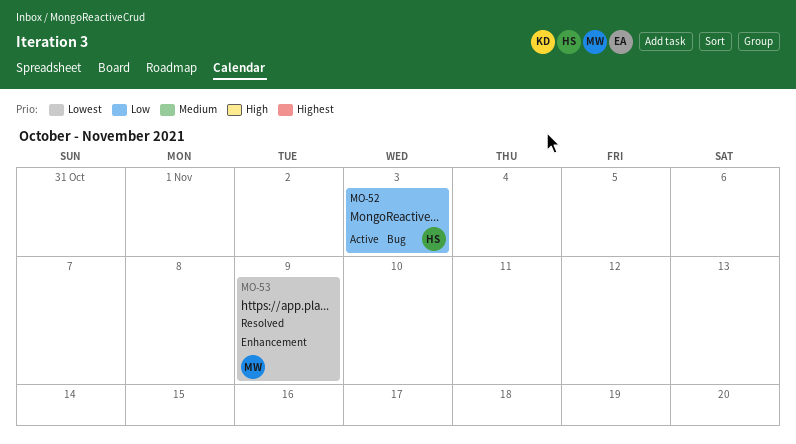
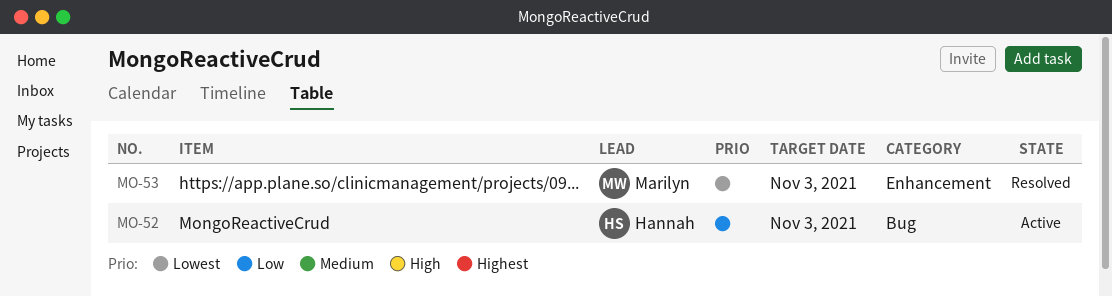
MO-53, due: Nov 9 -> Nov 3

